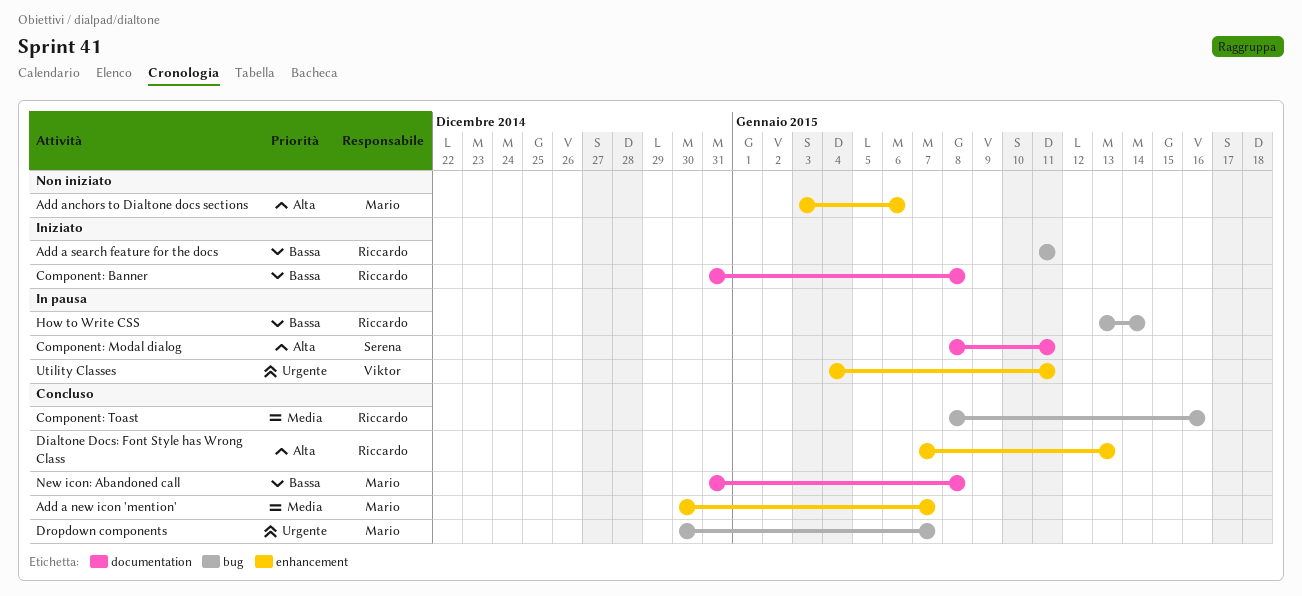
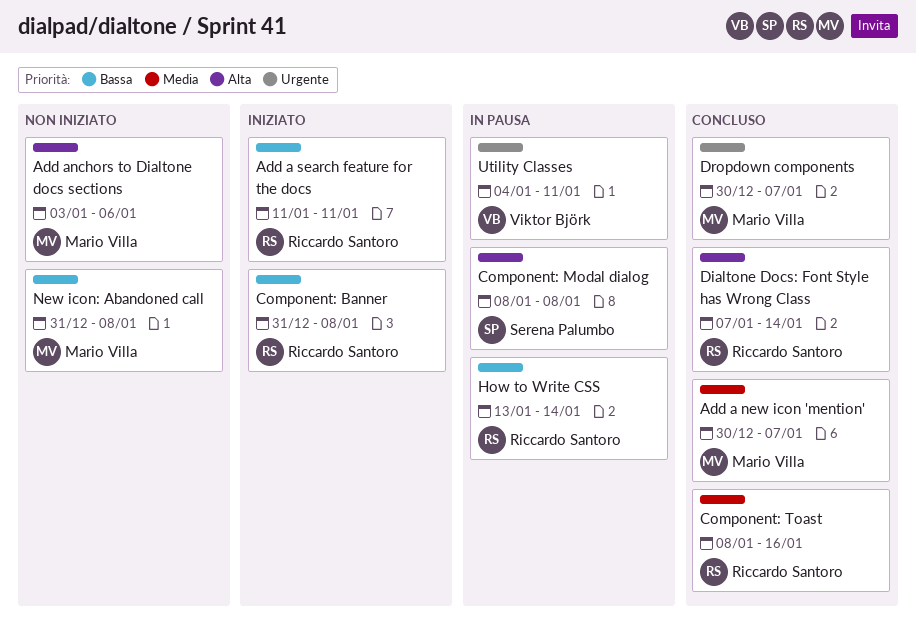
Component: Modal dialog, due: Jan 11 -> Jan 8
Dialtone Docs: Font Style has Wrong Class, due: Jan 13 -> Jan 14
New icon: Abandoned call, status: Concluso -> Non iniziato

